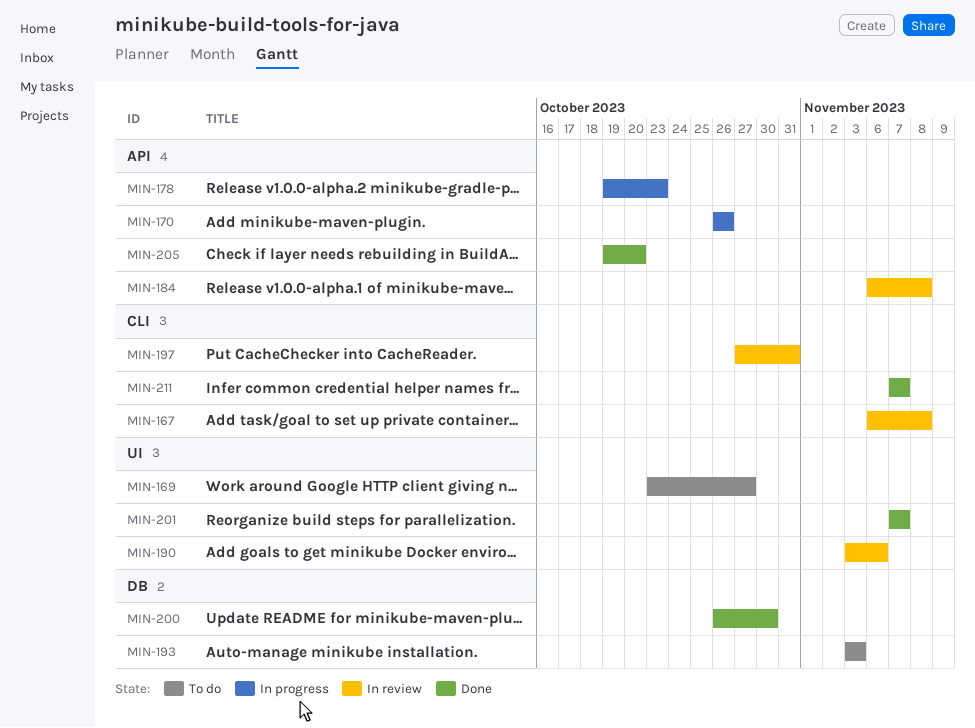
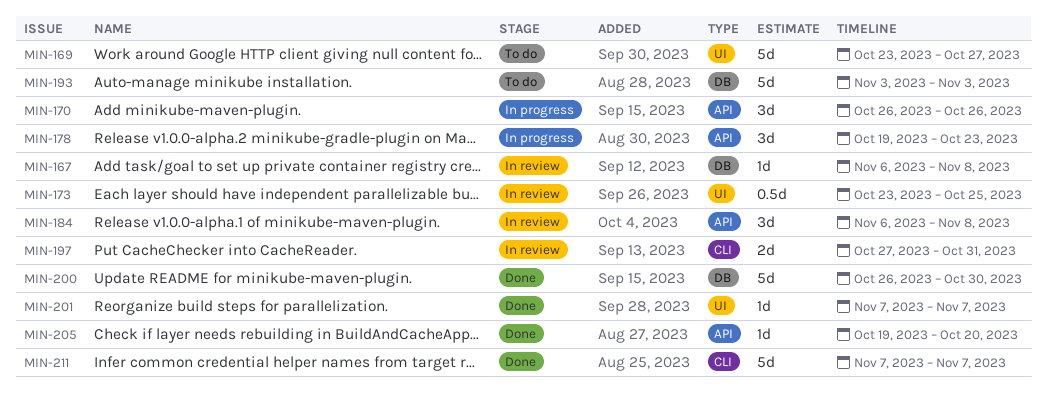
MIN-167, label: CLI -> DB
MIN-173: none -> present
MIN-190: present -> none

